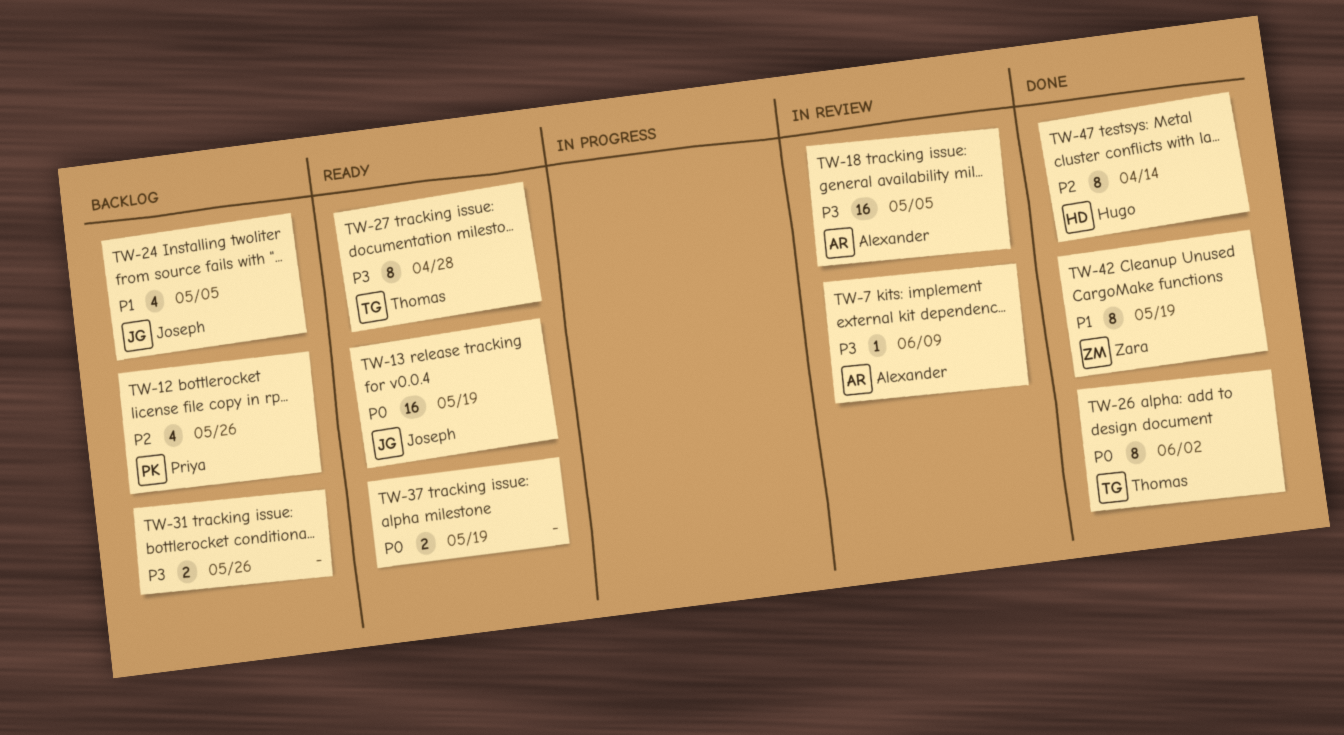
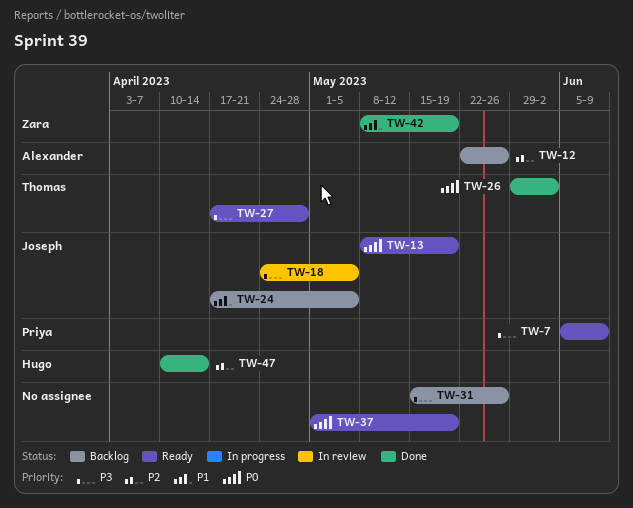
TW-7, status: In review -> Ready
TW-7, owner: Alexander -> Priya
TW-12, owner: Priya -> Alexander
TW-18, owner: Alexander -> Joseph

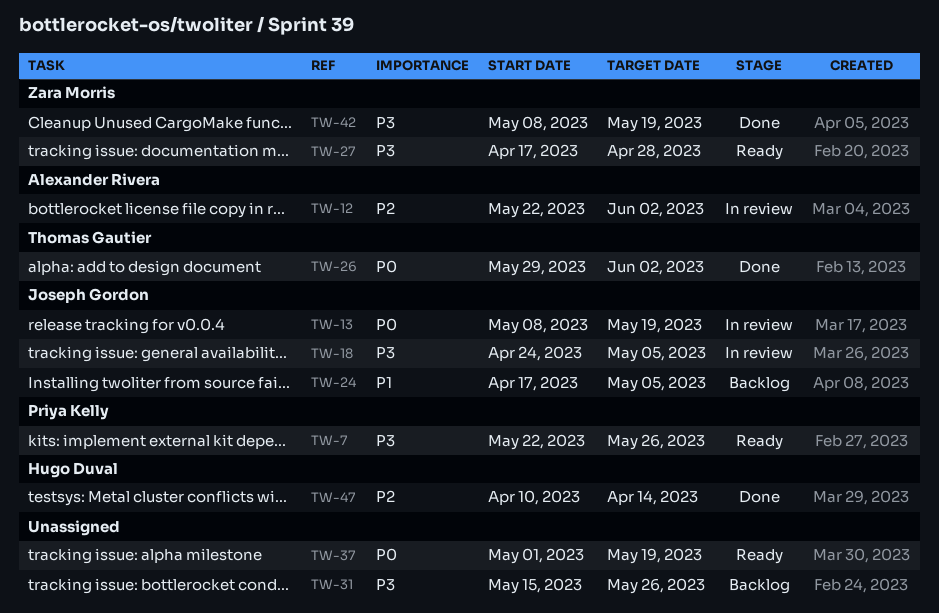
TW-7, start: Jun 5 -> May 22
TW-7, due: Jun 9 -> May 26
TW-12, status: Backlog -> In review
TW-12, due: May 26 -> Jun 2
TW-13, status: Ready -> In review
TW-27, owner: Thomas Gautier -> Zara Morris
TW-42, priority: P1 -> P3

